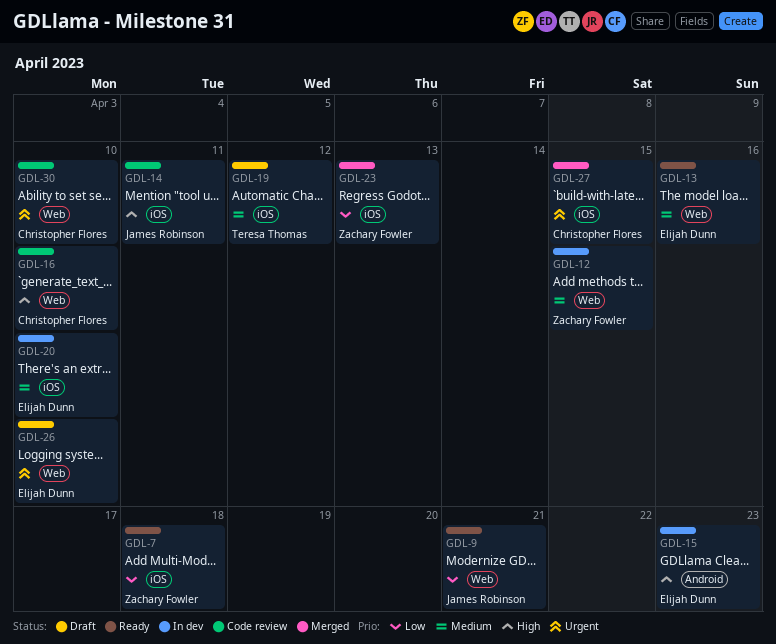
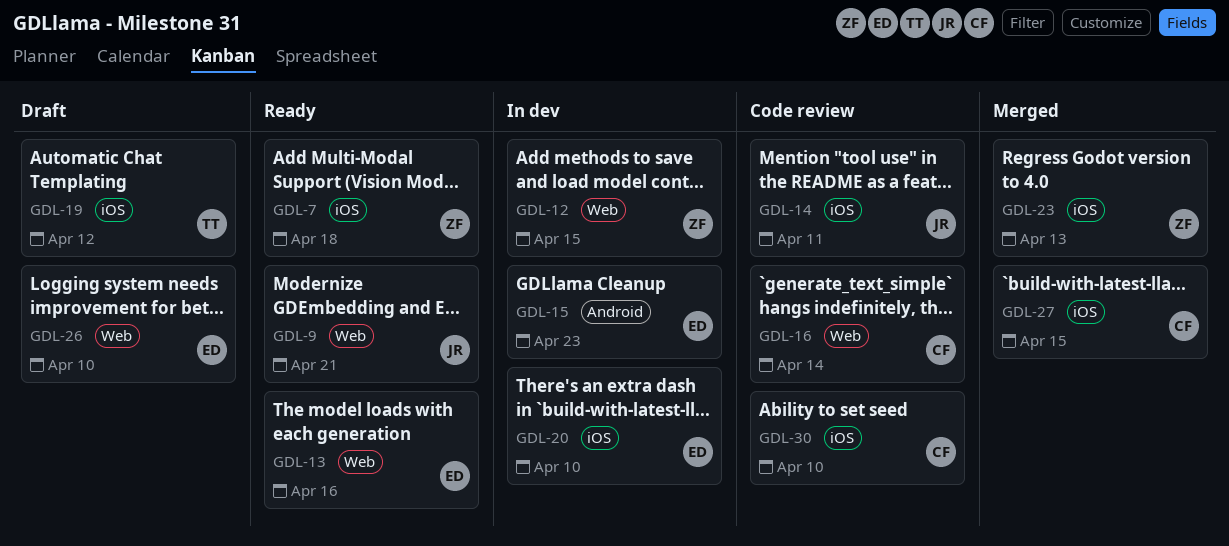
GDL-16, due: Apr 10 -> Apr 14
GDL-30, label: Web -> iOS

